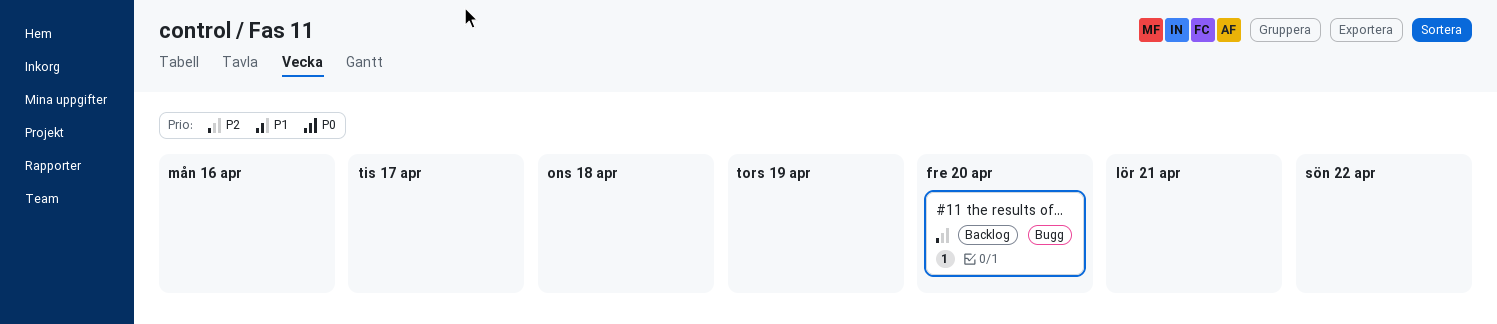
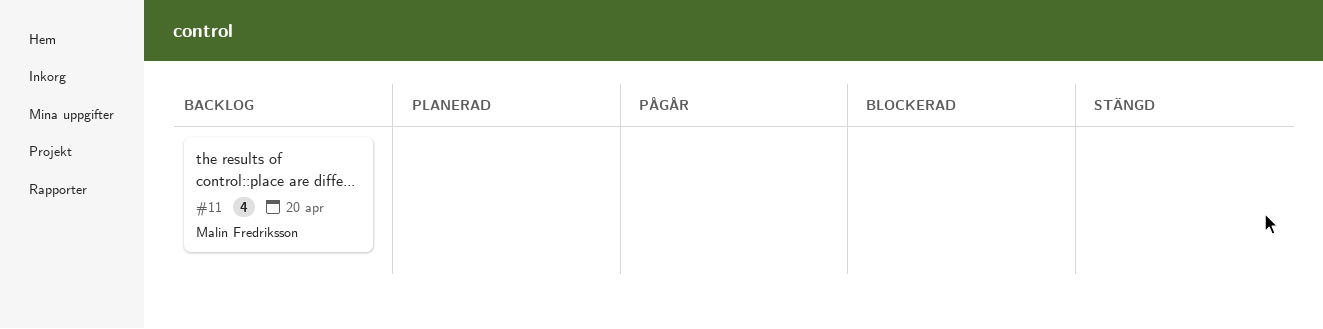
#11, estimate: 1 -> 4

